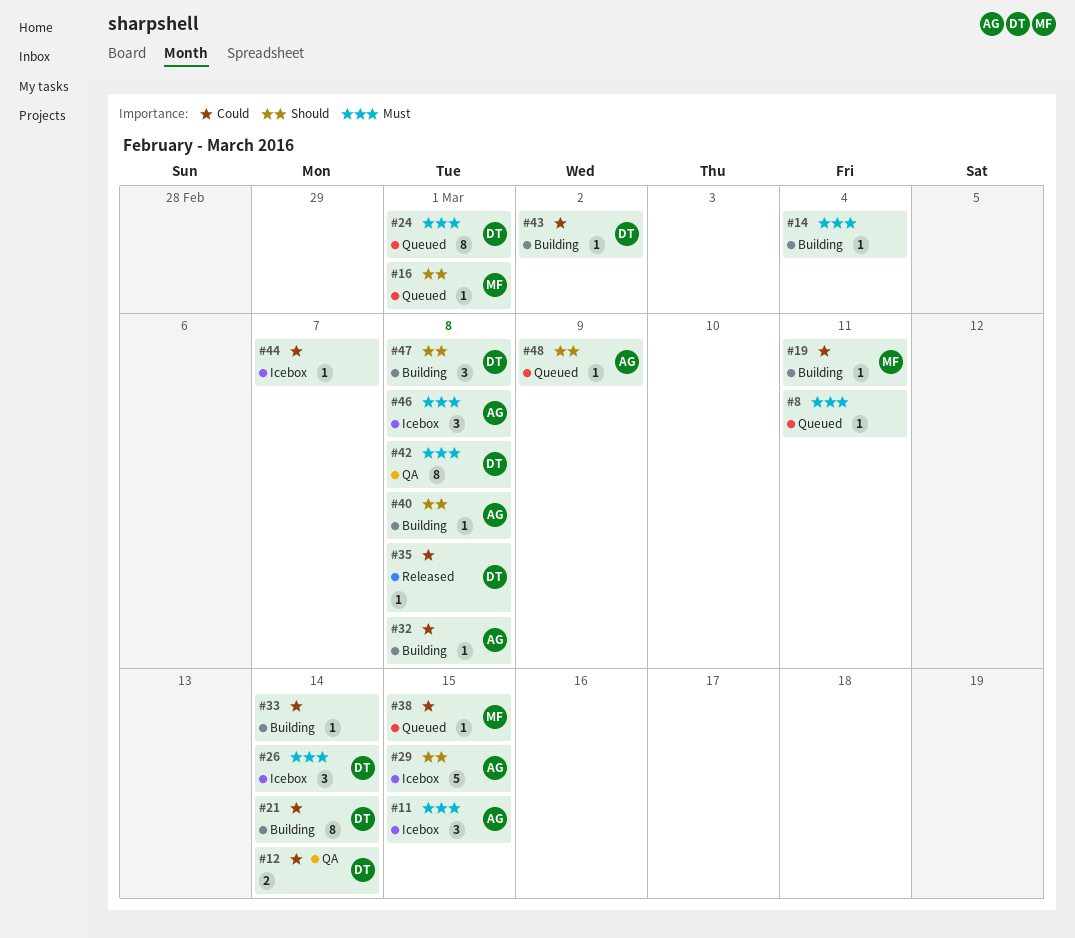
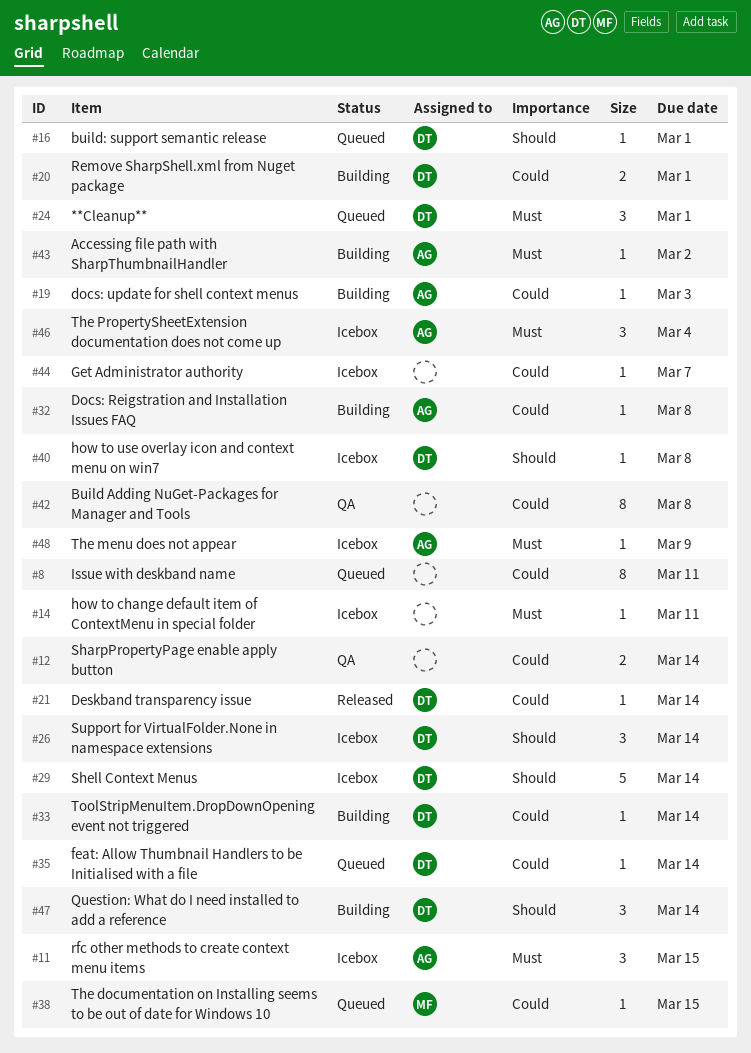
#8, priority: Must -> Could
#8, estimate: 1 -> 8
#12, owner: DT -> none
#14, status: Building -> Icebox
#14, due: Mar 4 -> Mar 11
#16, owner: MF -> DT
#19, owner: MF -> AG
#19, due: Mar 11 -> Mar 3
#20: none -> present
#21, status: Building -> Released
#21, estimate: 8 -> 1
#24, estimate: 8 -> 3
#26, priority: Must -> Should
#29, owner: AG -> DT
#29, due: Mar 15 -> Mar 14
#33, owner: none -> DT
#35, status: Released -> Queued
#35, due: Mar 8 -> Mar 14
#40, status: Building -> Icebox
#40, owner: AG -> DT
#42, owner: DT -> none
#42, priority: Must -> Could
#43, owner: DT -> AG
#43, priority: Could -> Must
#46, due: Mar 8 -> Mar 4
#47, due: Mar 8 -> Mar 14
#48, status: Queued -> Icebox
#48, priority: Should -> Must

